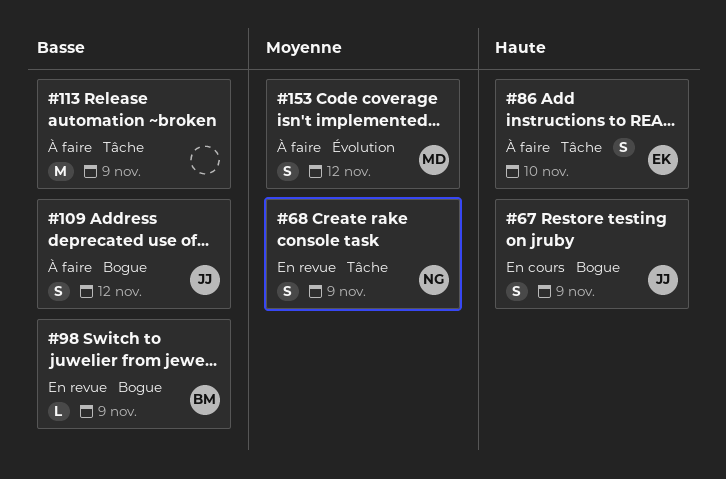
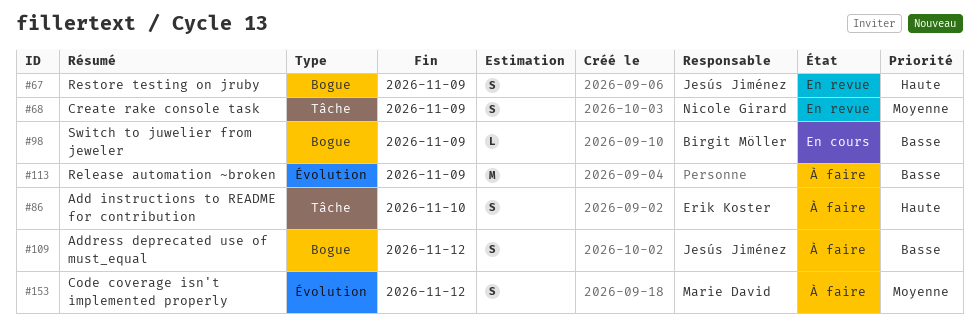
#67, status: En cours -> En revue
#98, status: En revue -> En cours
#113, label: Tâche -> Évolution

